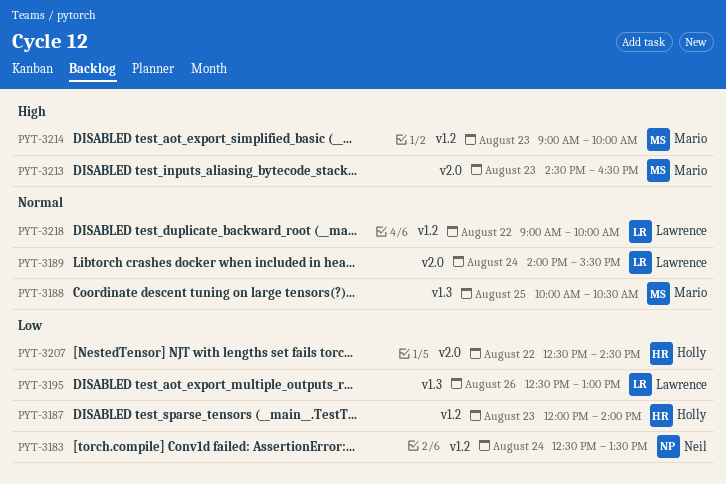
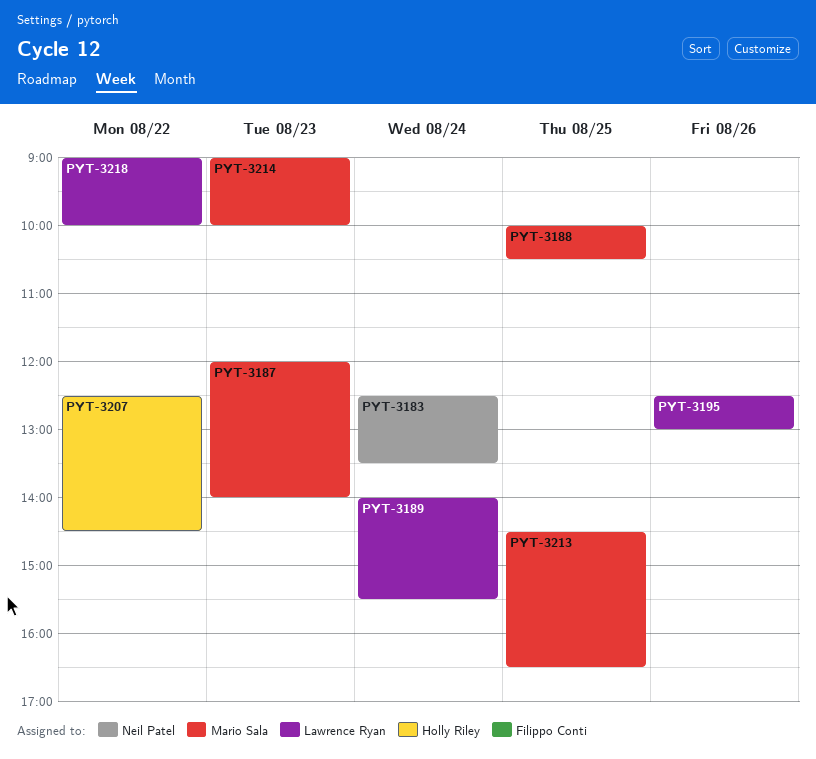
PYT-3187, owner: Holly Riley -> Mario Sala
PYT-3213, day: Aug 23 -> Aug 25

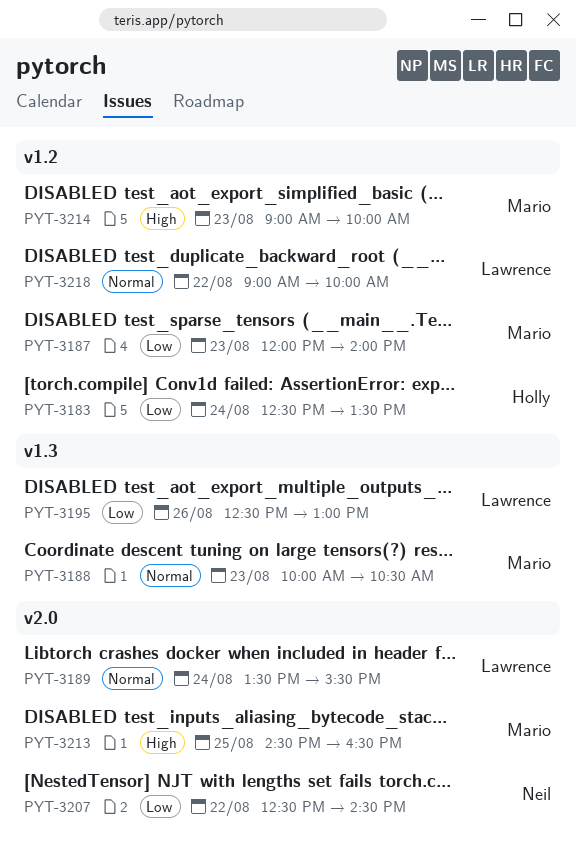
PYT-3183, owner: Neil Patel -> Holly Riley
PYT-3188, day: Aug 25 -> Aug 23
PYT-3189, begins: 14:00 -> 13:30
PYT-3207, owner: Holly Riley -> Neil Patel

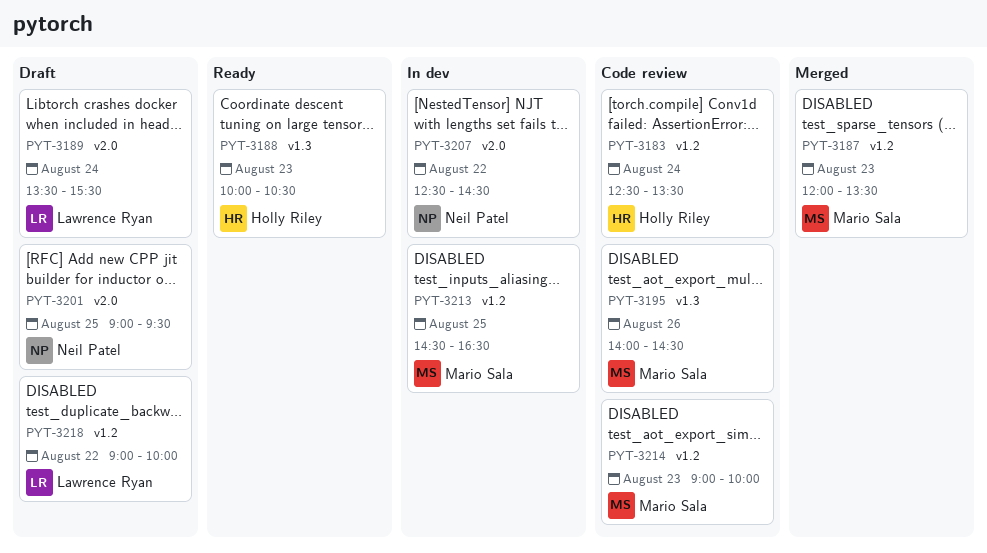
PYT-3187, ends: 14:00 -> 13:30
PYT-3188, owner: Mario Sala -> Holly Riley
PYT-3195, owner: Lawrence Ryan -> Mario Sala
PYT-3195, begins: 12:30 -> 14:00
PYT-3195, ends: 13:00 -> 14:30
PYT-3201: none -> present
PYT-3213, label: v2.0 -> v1.2

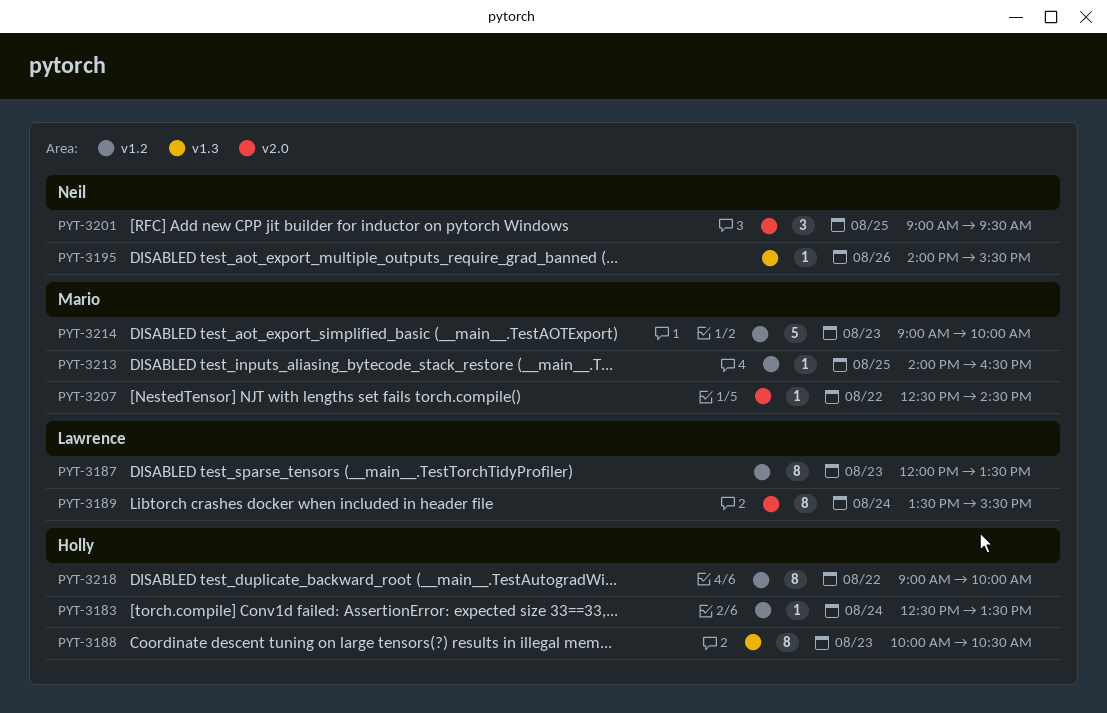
PYT-3187, owner: Mario Sala -> Lawrence Ryan
PYT-3195, owner: Mario Sala -> Neil Patel
PYT-3195, ends: 14:30 -> 15:30
PYT-3207, owner: Neil Patel -> Mario Sala
PYT-3213, begins: 14:30 -> 14:00
PYT-3218, owner: Lawrence Ryan -> Holly Riley

